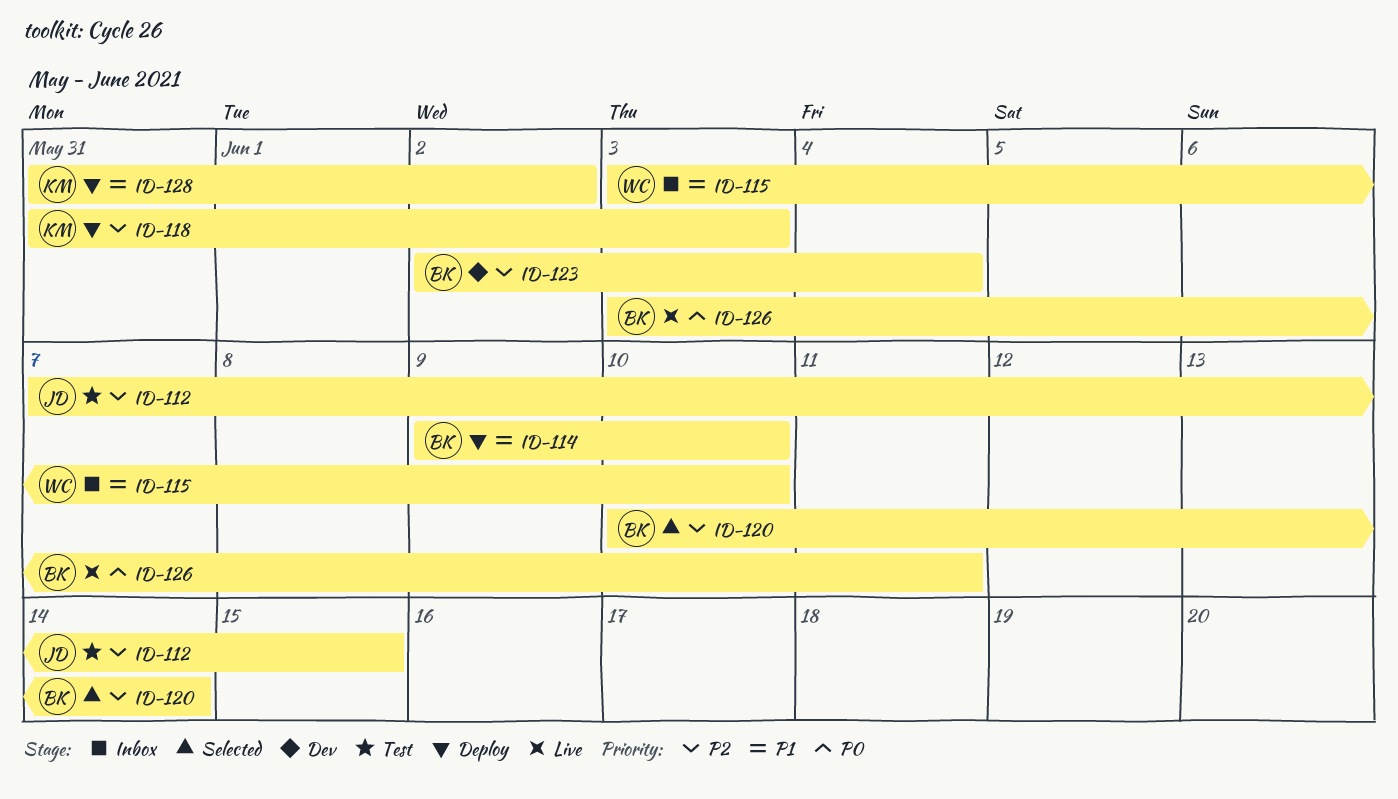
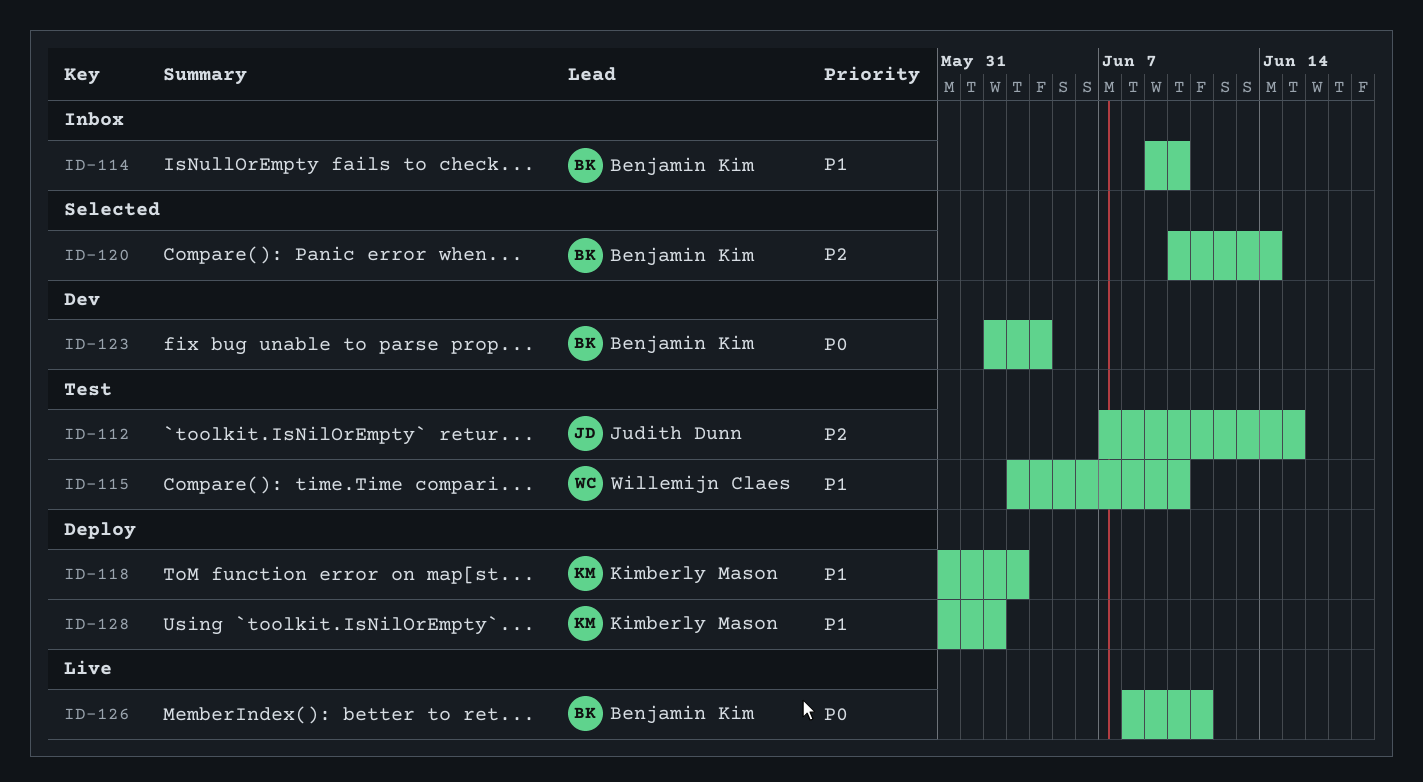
ID-114, status: Deploy -> Inbox
ID-115, status: Inbox -> Test
ID-118, priority: P2 -> P1
ID-123, priority: P2 -> P0
ID-126, start: Jun 3 -> Jun 8

